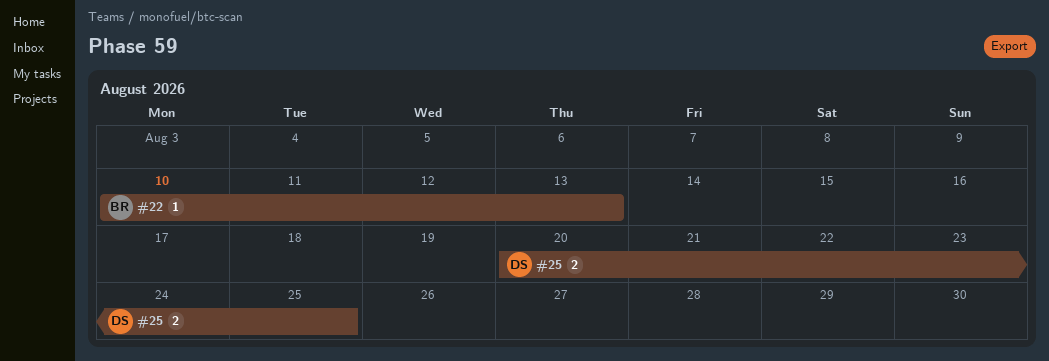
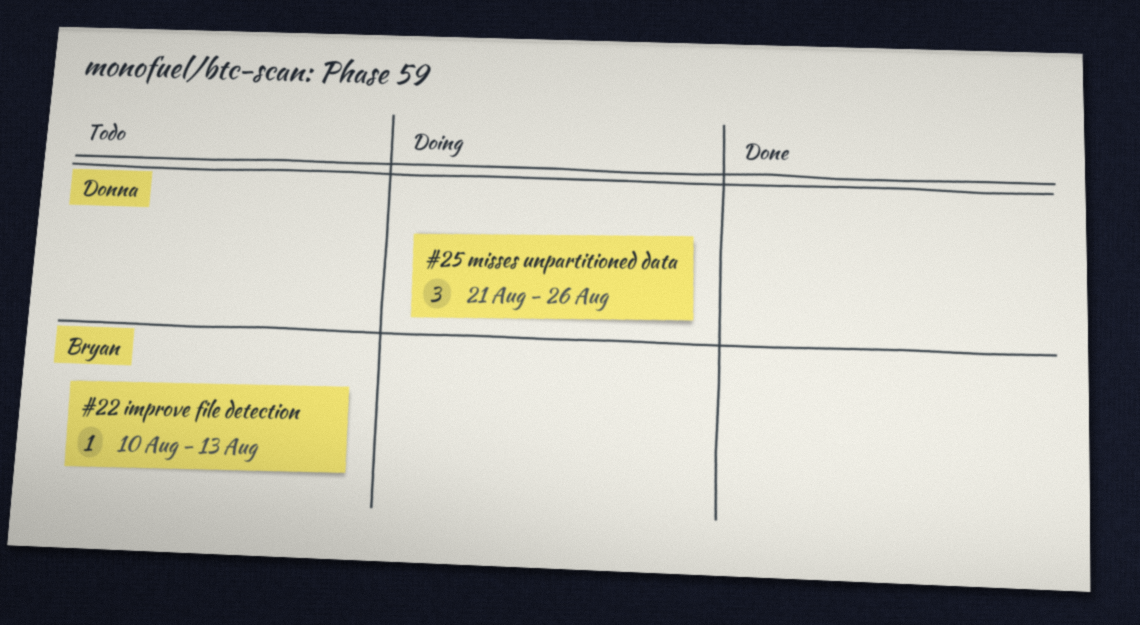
#25, estimate: 2 -> 3
#25, start: Aug 20 -> Aug 21
#25, due: Aug 25 -> Aug 26

